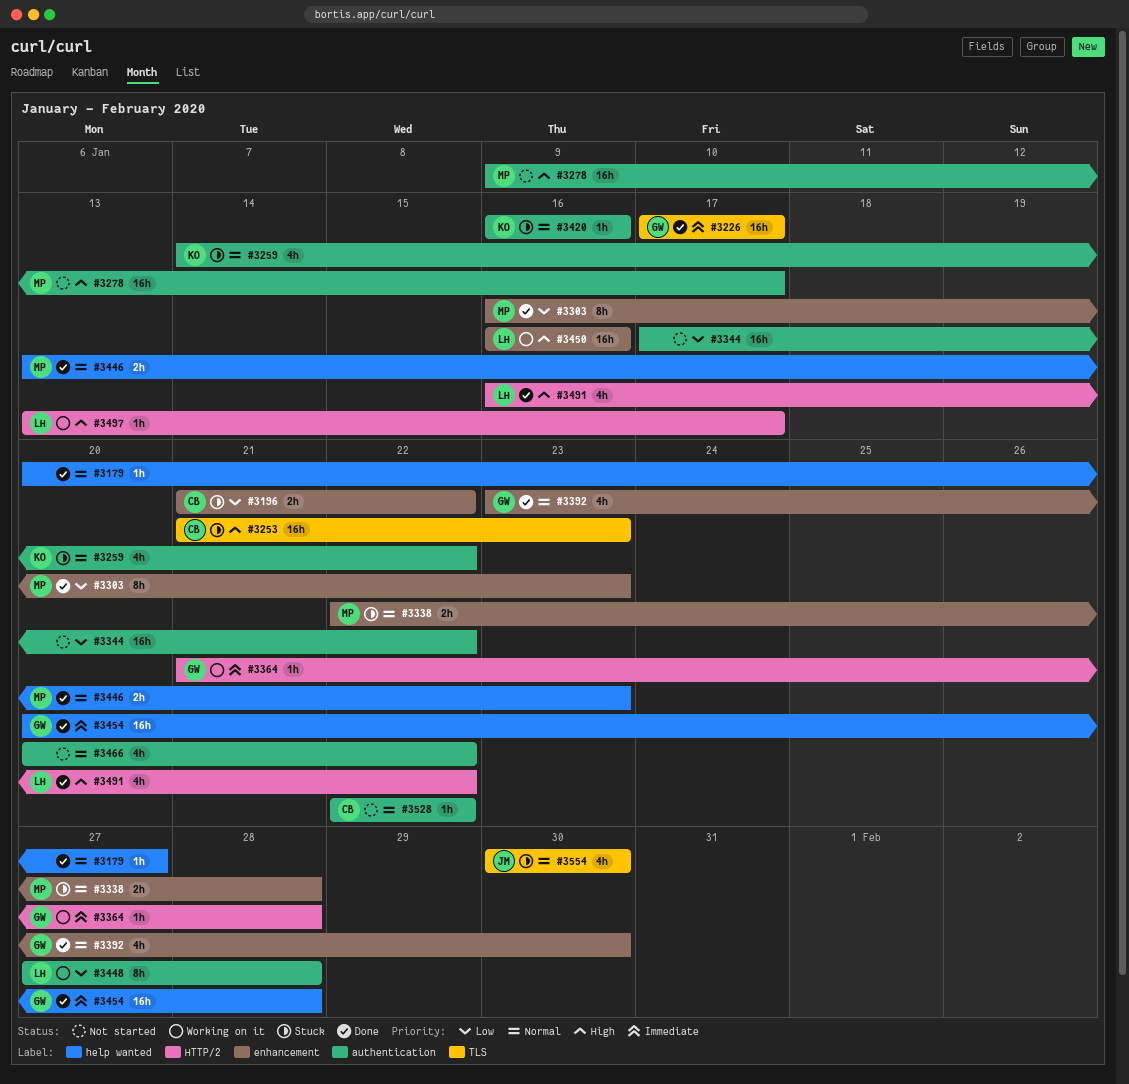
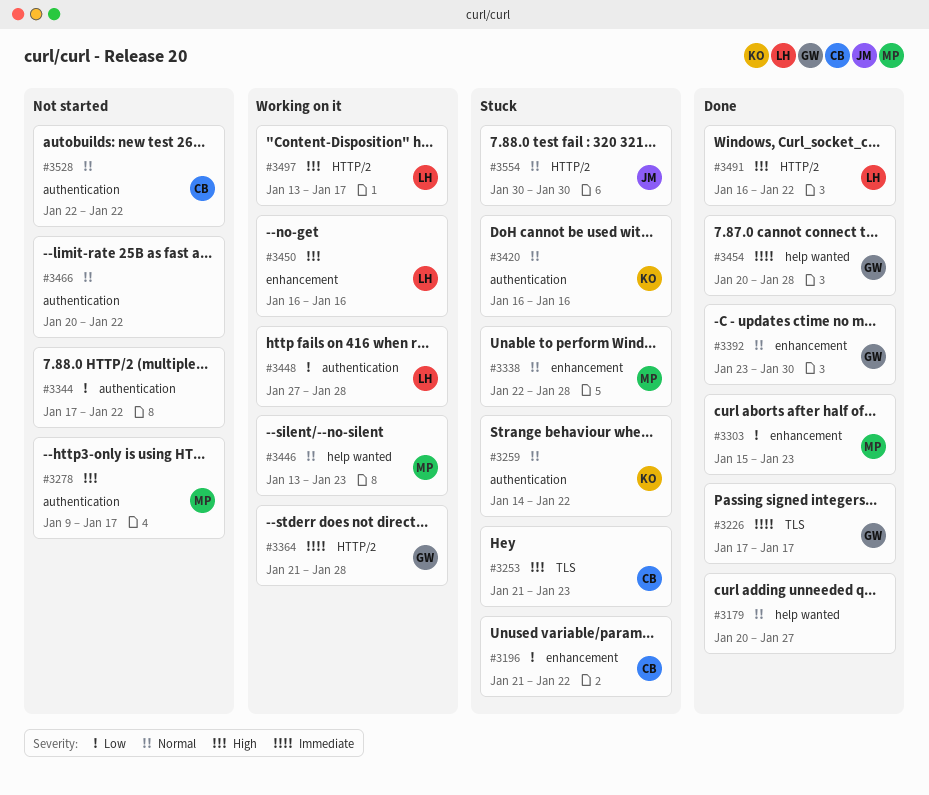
#3303, start: Jan 16 -> Jan 15
#3446, status: Done -> Working on it
#3554, label: TLS -> HTTP/2

